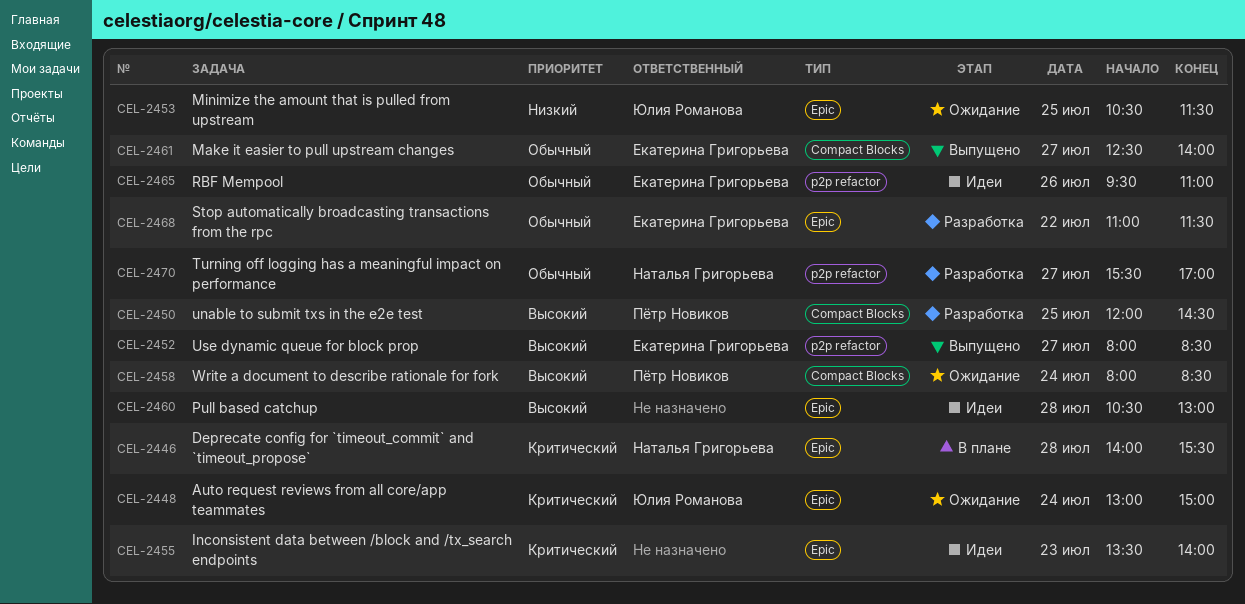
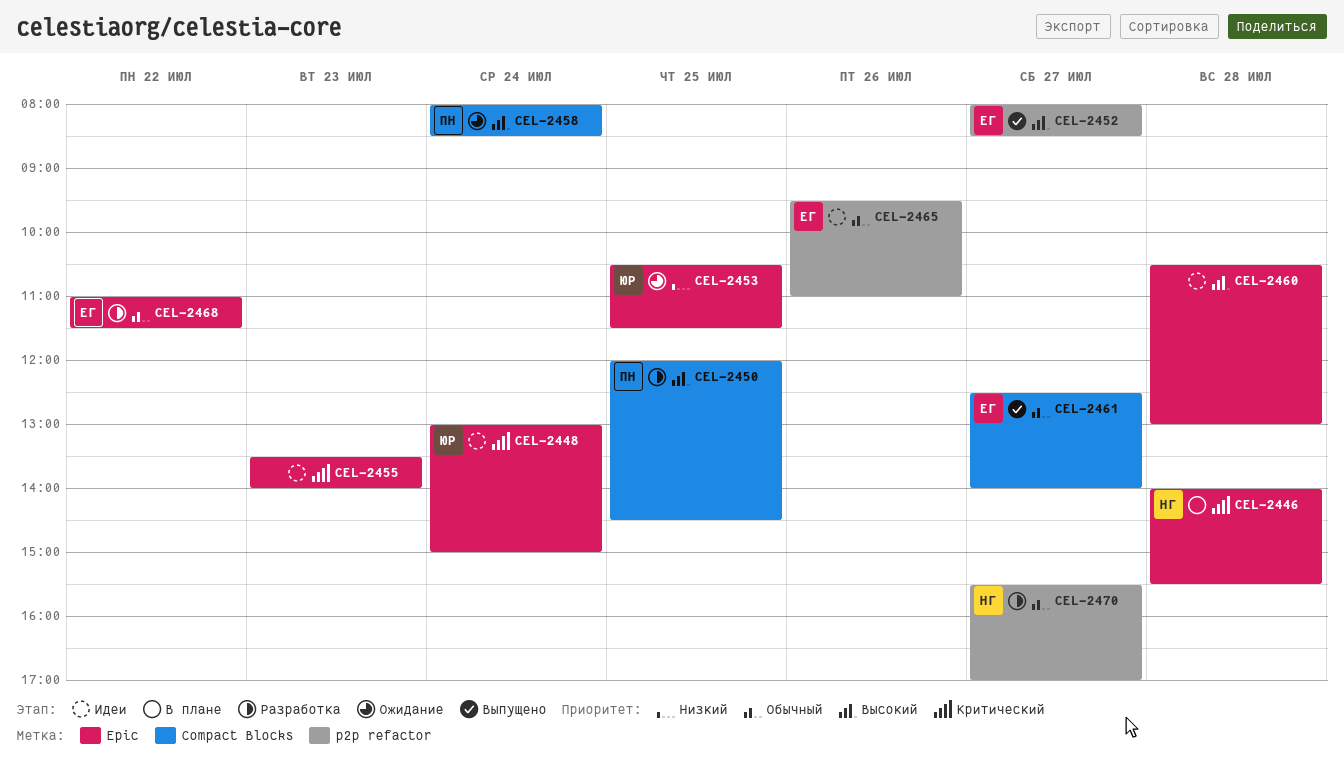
CEL-2448, status: Ожидание -> Идеи

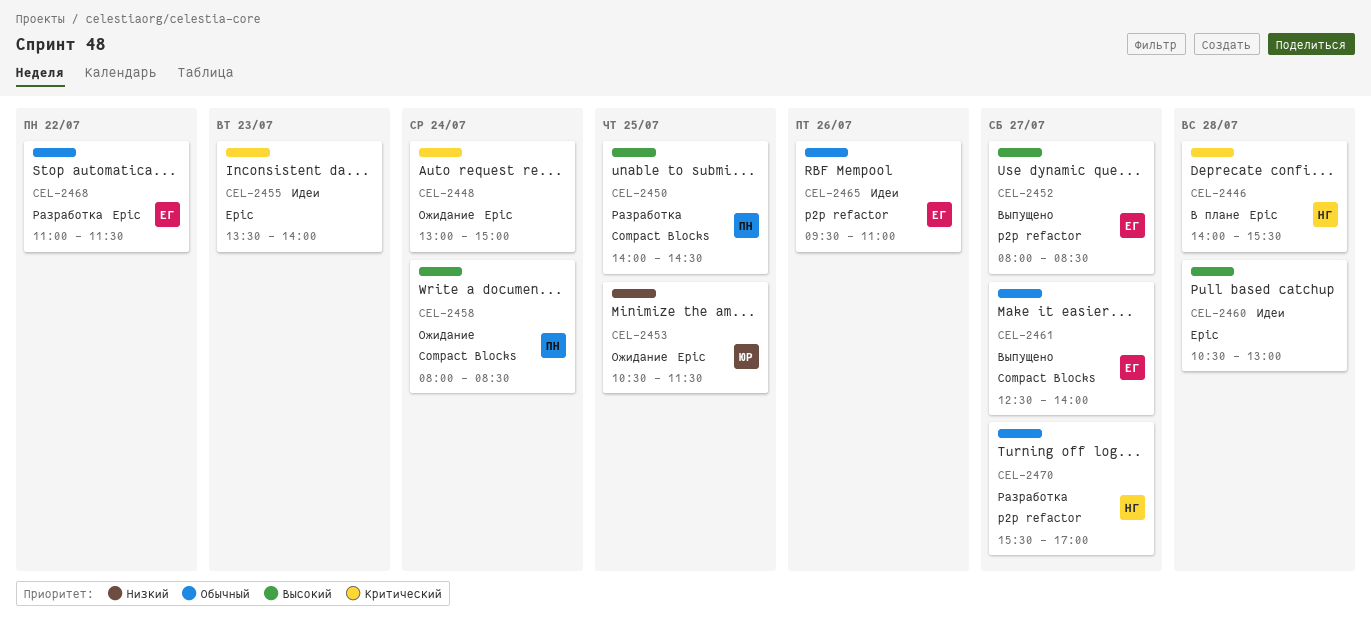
CEL-2448, status: Идеи -> Ожидание
CEL-2448, owner: ЮР -> none
CEL-2450, begins: 12:00 -> 14:00

